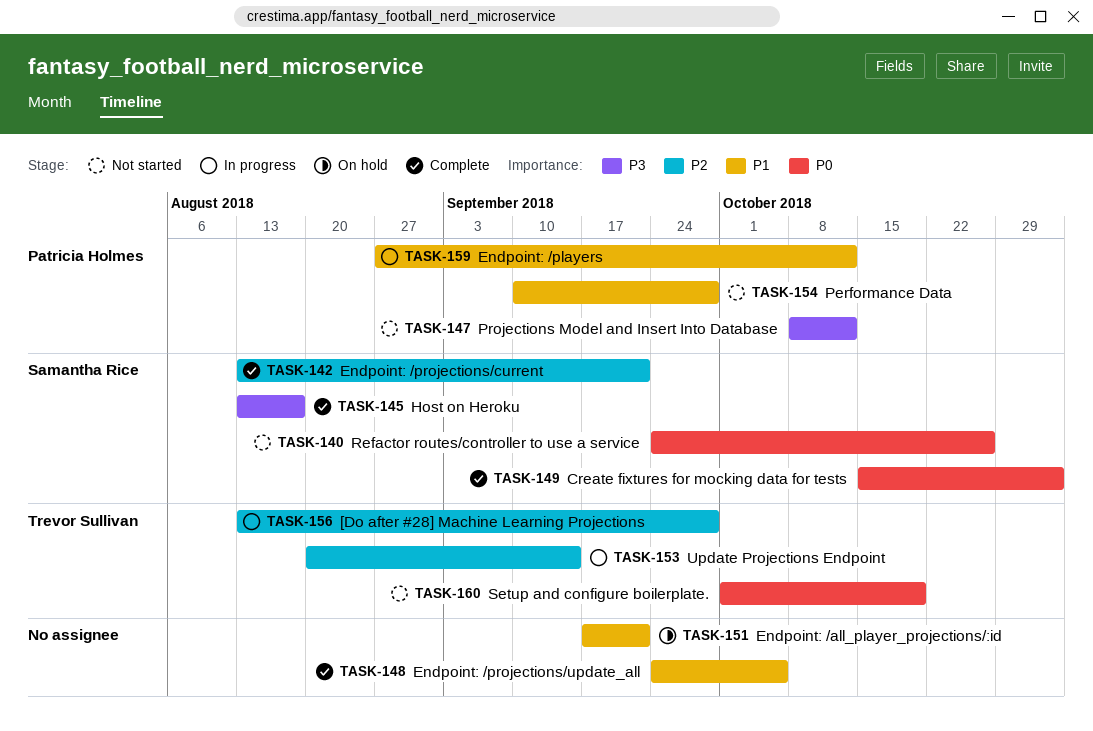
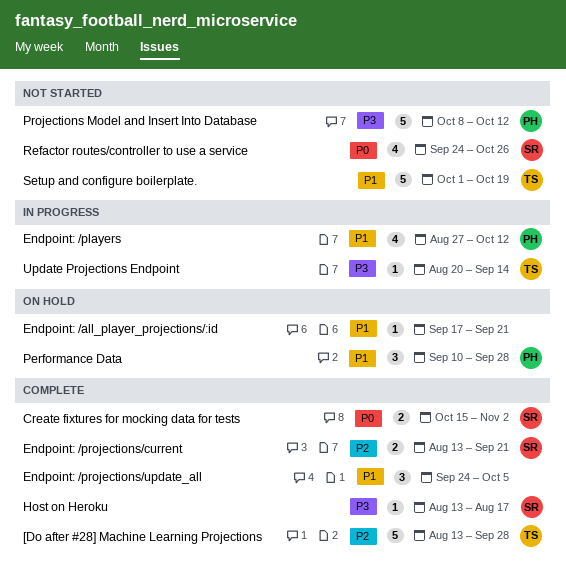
[Do after #28] Machine Learning Projections, status: In progress -> Complete
Performance Data, status: Not started -> On hold
Setup and configure boilerplate., priority: P0 -> P1
Update Projections Endpoint, priority: P2 -> P3

